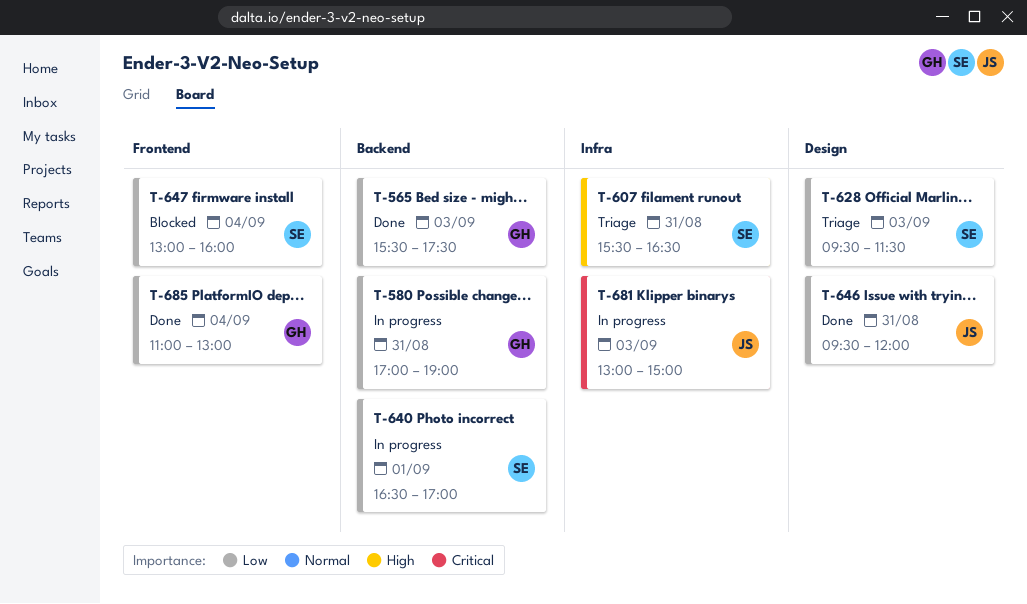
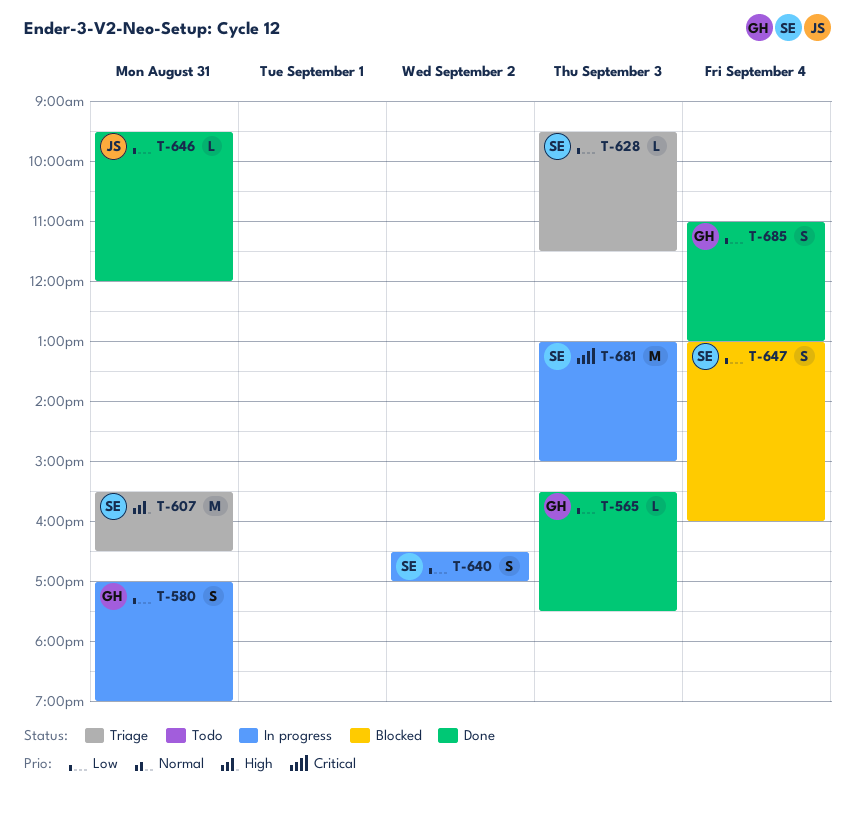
T-640, day: Sep 1 -> Sep 2
T-681, owner: JS -> SE

